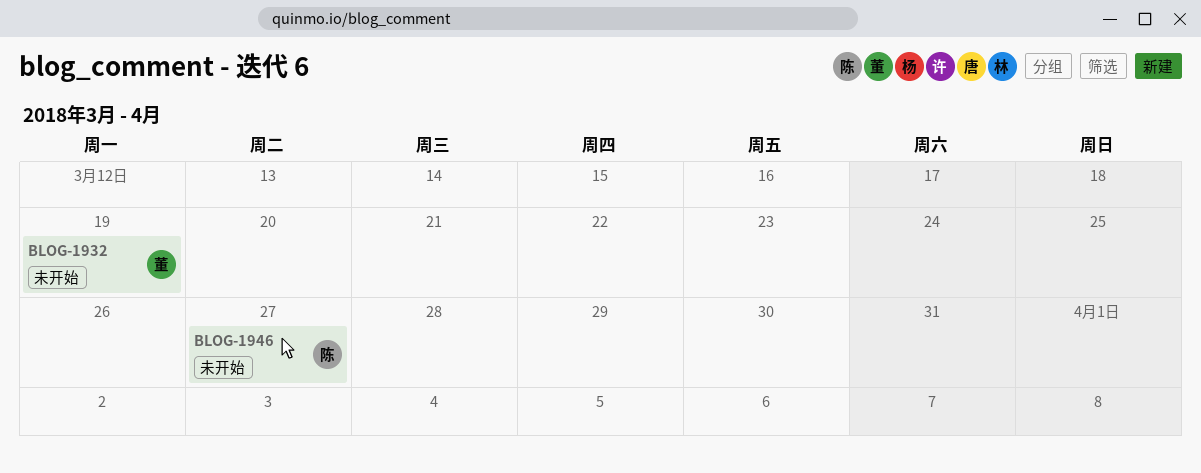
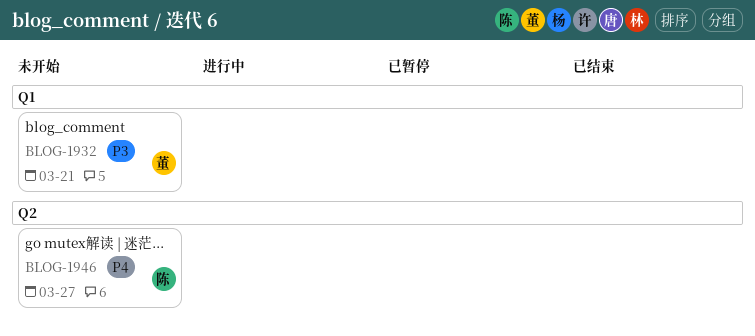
BLOG-1932, due: Mar 19 -> Mar 21

